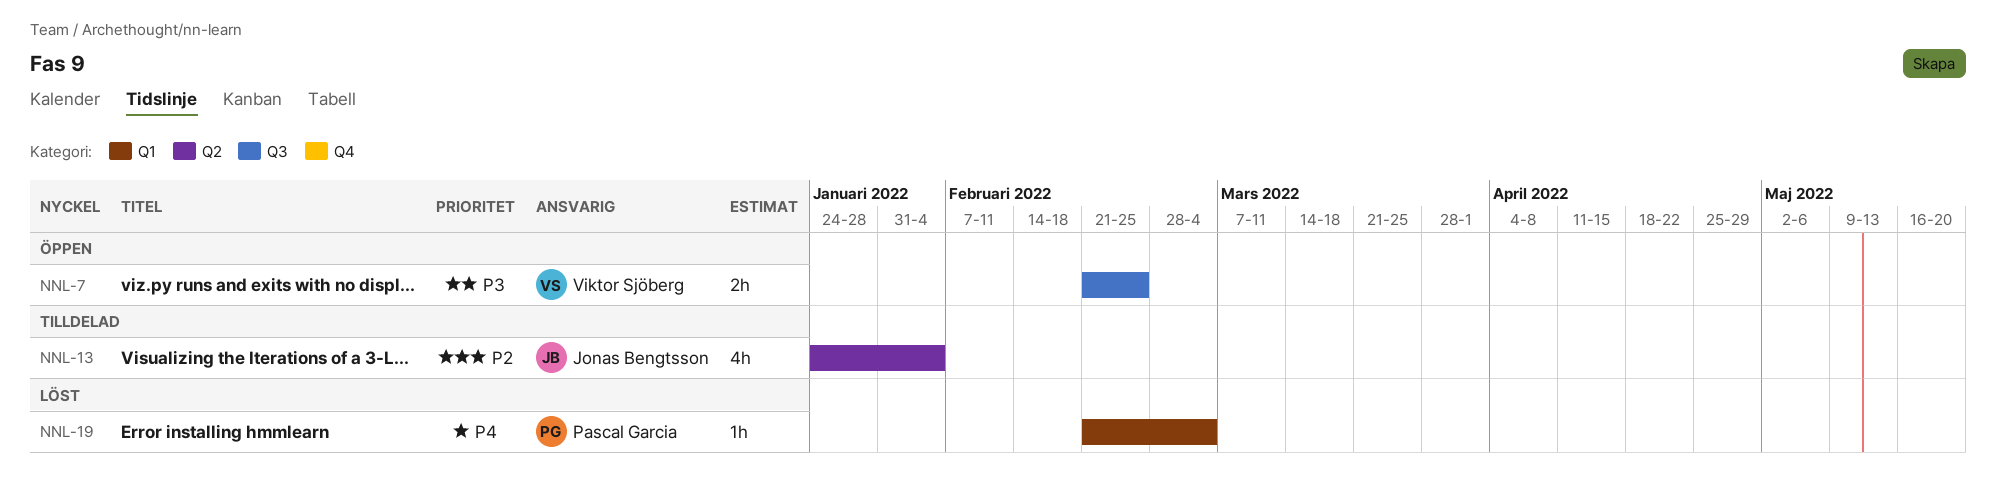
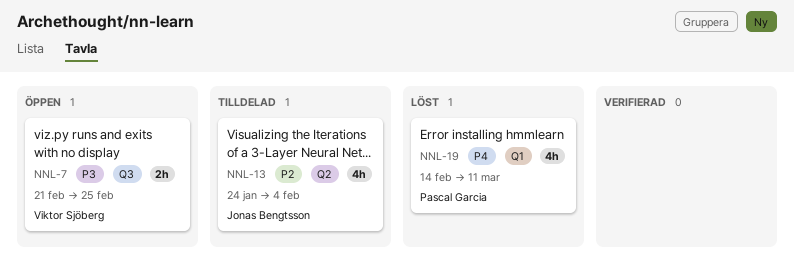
NNL-19, estimate: 1h -> 4h
NNL-19, start: Feb 21 -> Feb 14
NNL-19, due: Mar 4 -> Mar 11

